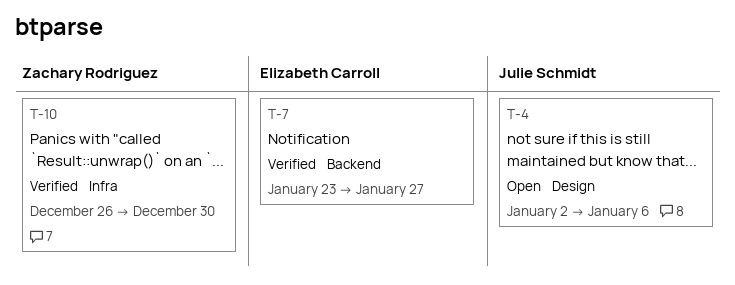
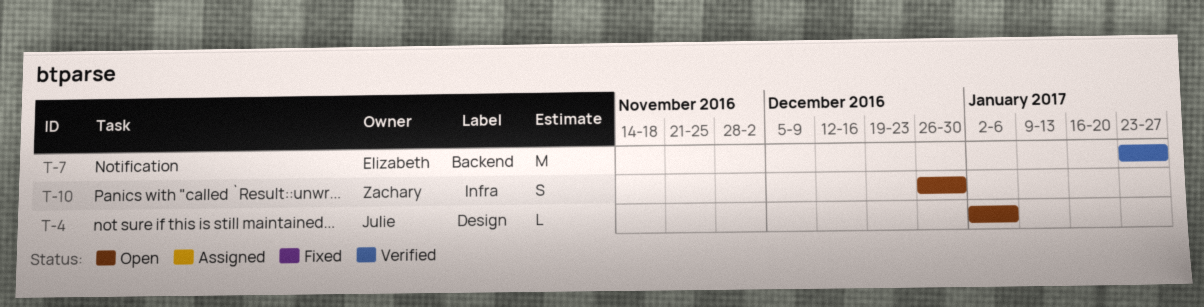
T-10, status: Verified -> Open

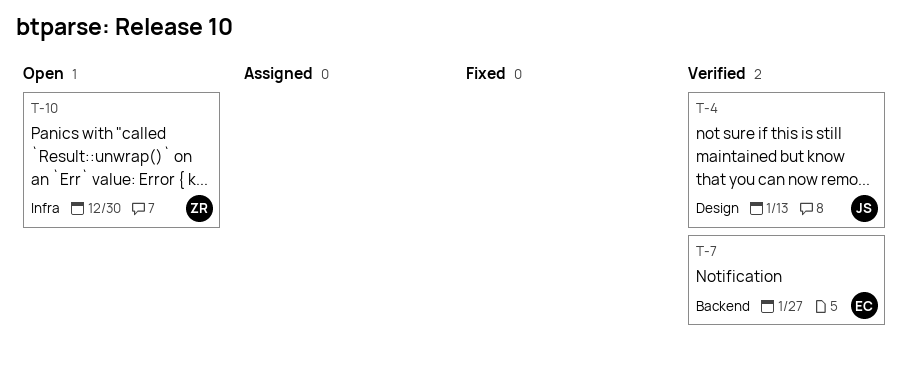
T-4, status: Open -> Verified
T-4, due: Jan 6 -> Jan 13

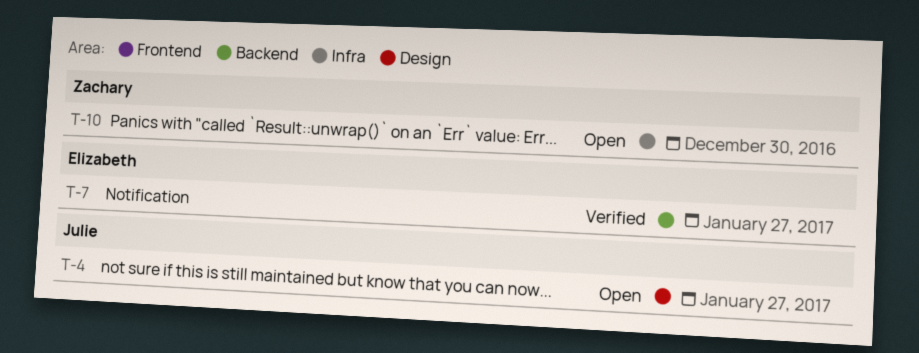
T-4, status: Verified -> Open
T-4, due: Jan 13 -> Jan 27

